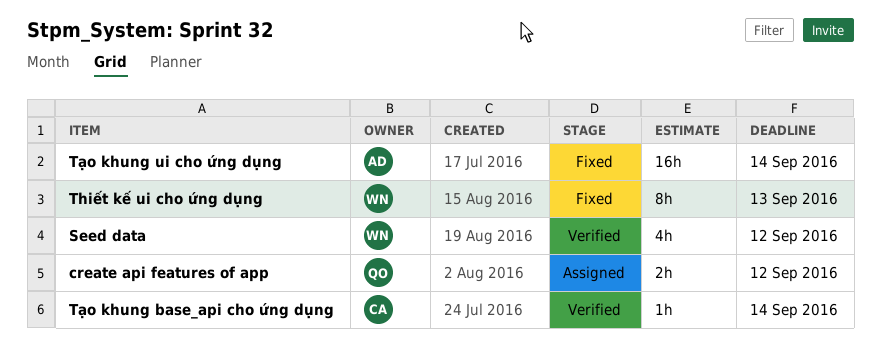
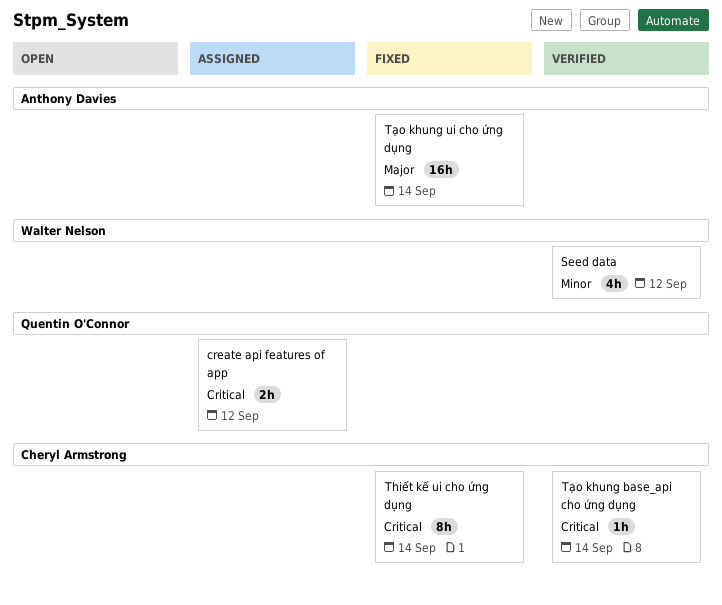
Thiết kế ui cho ứng dụng, owner: Walter Nelson -> Cheryl Armstrong
Thiết kế ui cho ứng dụng, due: Sep 13 -> Sep 14

